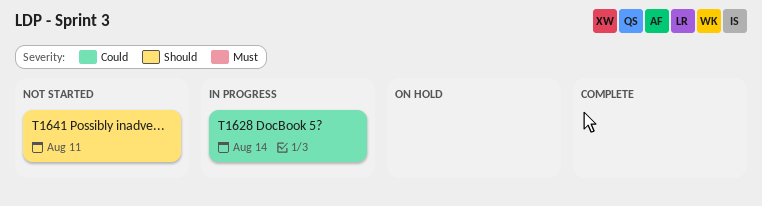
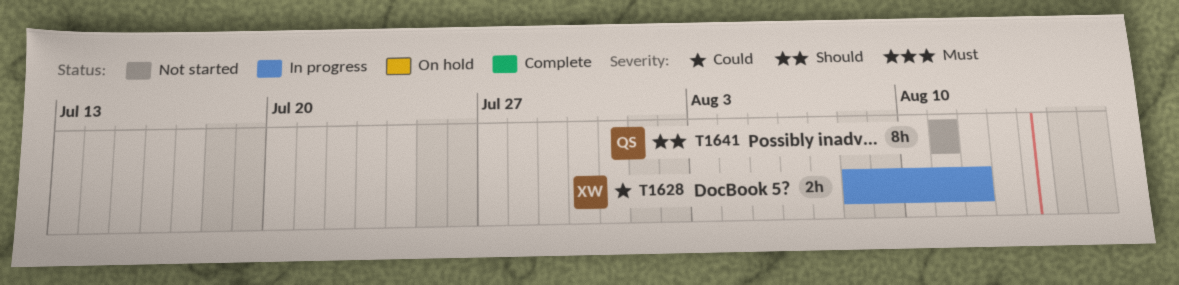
T1628, due: Aug 14 -> Aug 12

